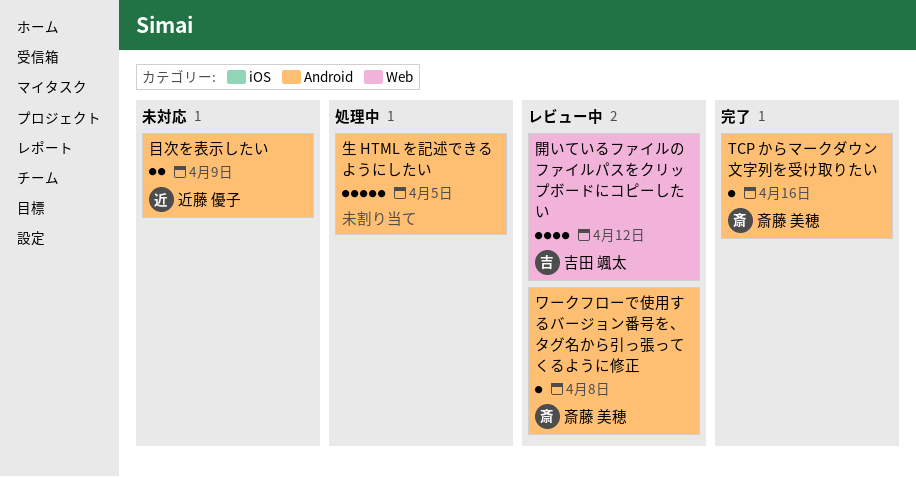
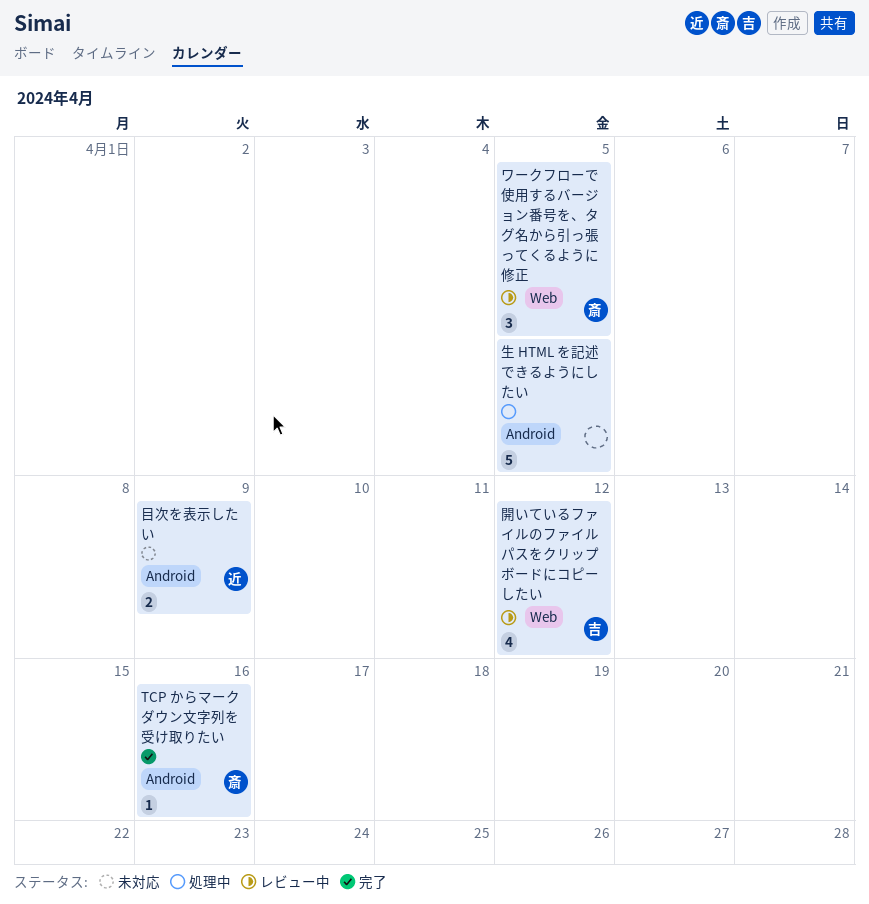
ワークフローで使用するバージョン番号を、タグ名から引っ張ってくるように修正, label: Android -> Web
ワークフローで使用するバージョン番号を、タグ名から引っ張ってくるように修正, estimate: 1 -> 3
ワークフローで使用するバージョン番号を、タグ名から引っ張ってくるように修正, due: Apr 8 -> Apr 5

